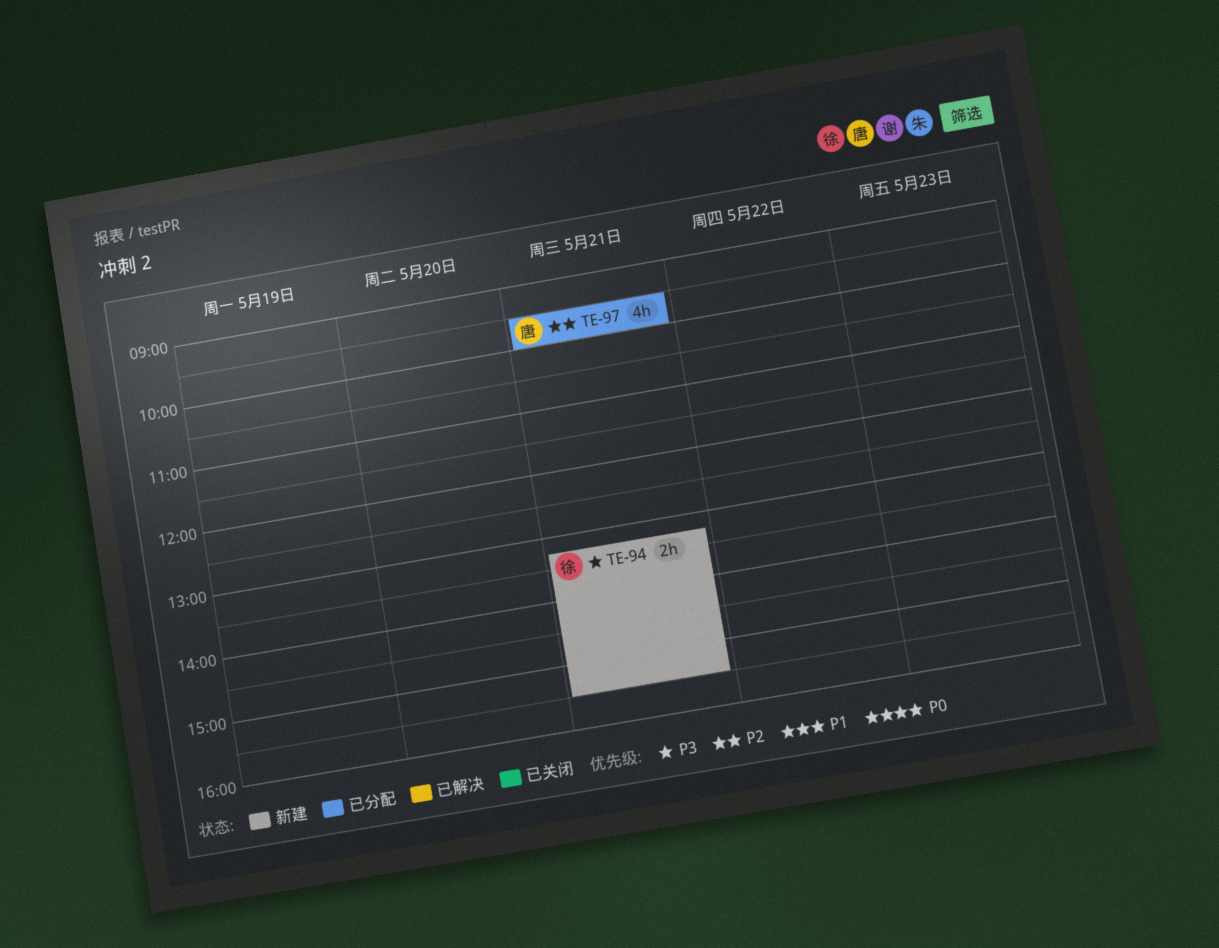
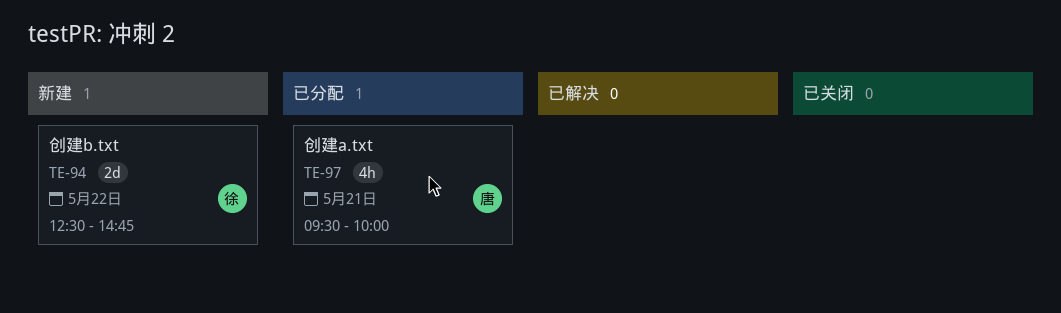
TE-94, estimate: 2h -> 2d
TE-94, day: May 21 -> May 22
TE-94, begins: 13:15 -> 12:30
TE-94, ends: 15:30 -> 14:45

